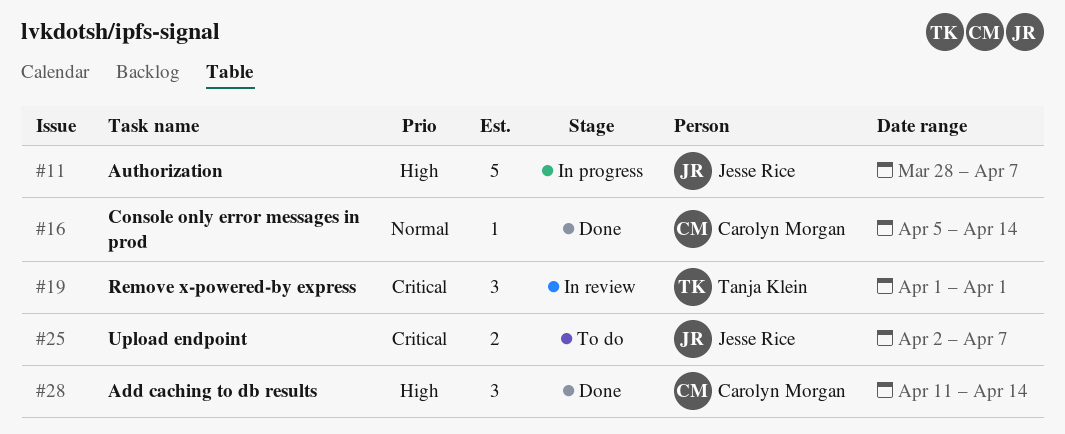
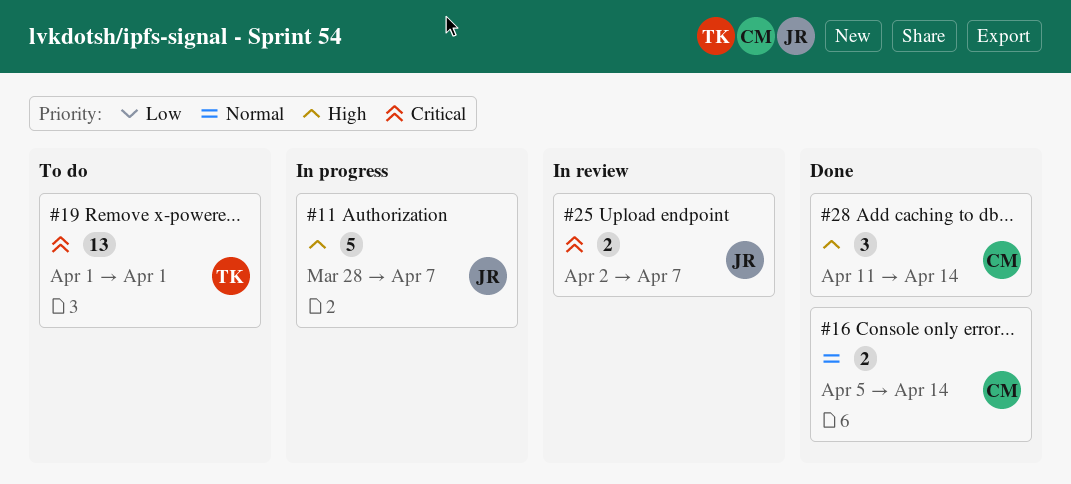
#16, estimate: 1 -> 2
#19, status: In review -> To do
#19, estimate: 3 -> 13
#25, status: To do -> In review

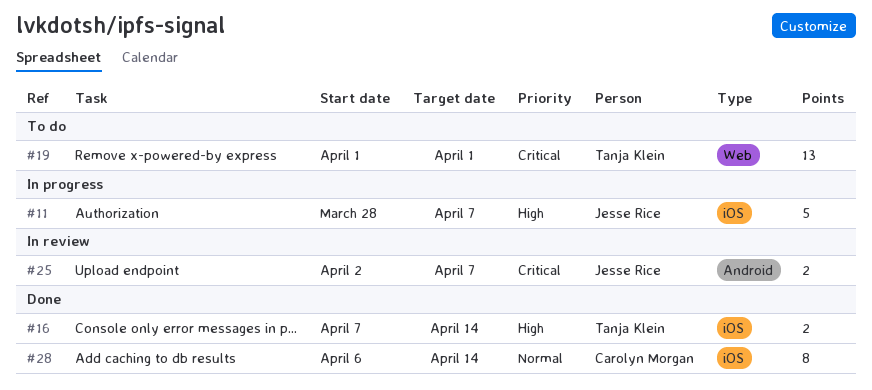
#16, owner: Carolyn Morgan -> Tanja Klein
#16, priority: Normal -> High
#16, start: Apr 5 -> Apr 7
#28, priority: High -> Normal
#28, estimate: 3 -> 8
#28, start: Apr 11 -> Apr 6

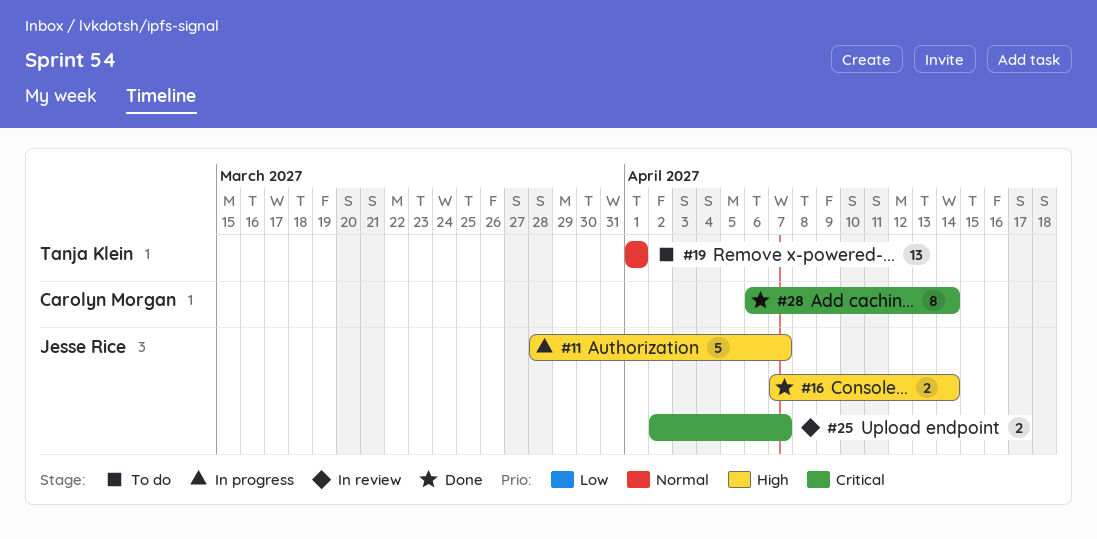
#16, owner: Tanja Klein -> Jesse Rice
#19, priority: Critical -> Normal
#28, priority: Normal -> Critical

